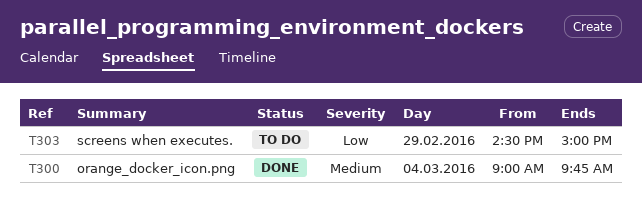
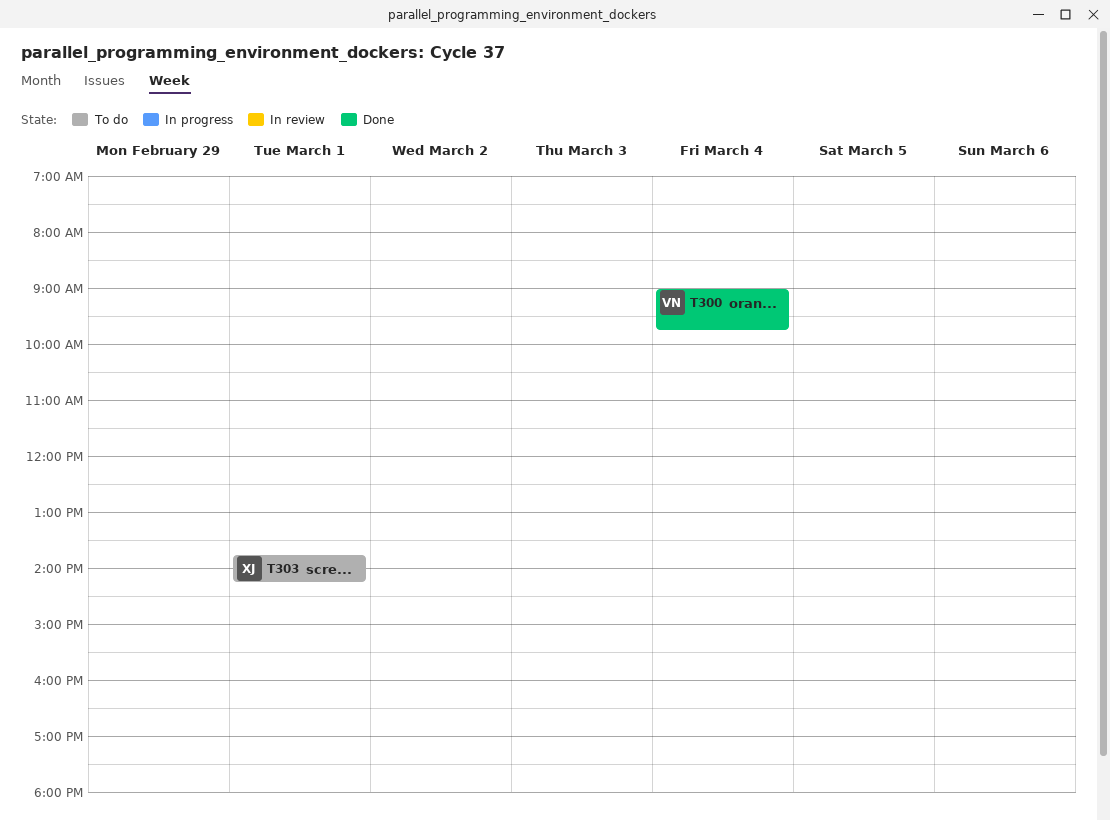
T303, day: Feb 29 -> Mar 1
T303, begins: 14:30 -> 13:45
T303, ends: 15:00 -> 14:15

